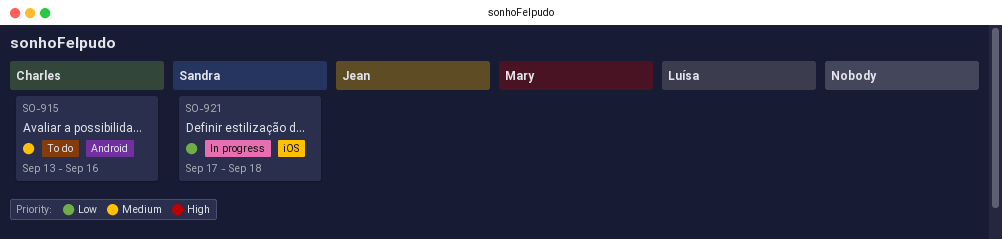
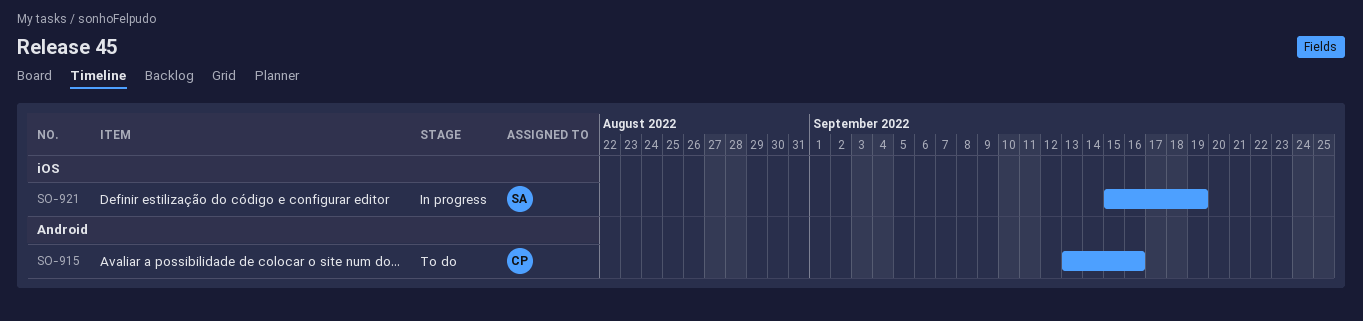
SO-921, start: Sep 17 -> Sep 15
SO-921, due: Sep 18 -> Sep 19

